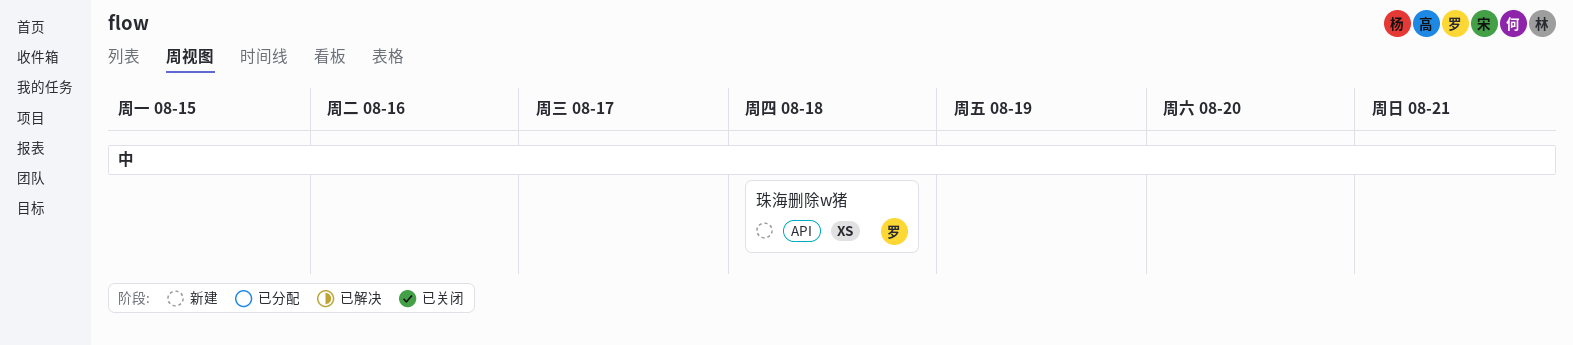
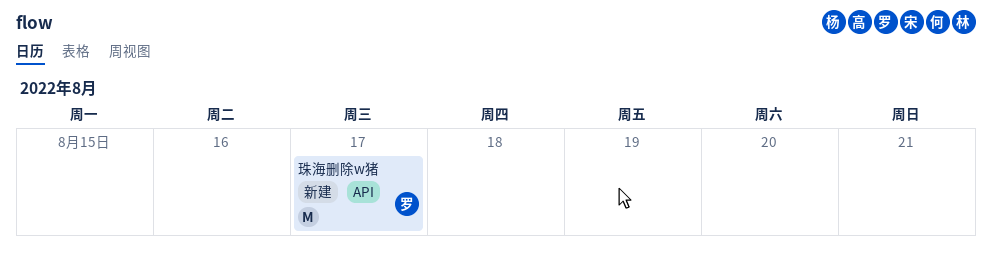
珠海删除w猪, estimate: XS -> M
珠海删除w猪, due: Aug 18 -> Aug 17

